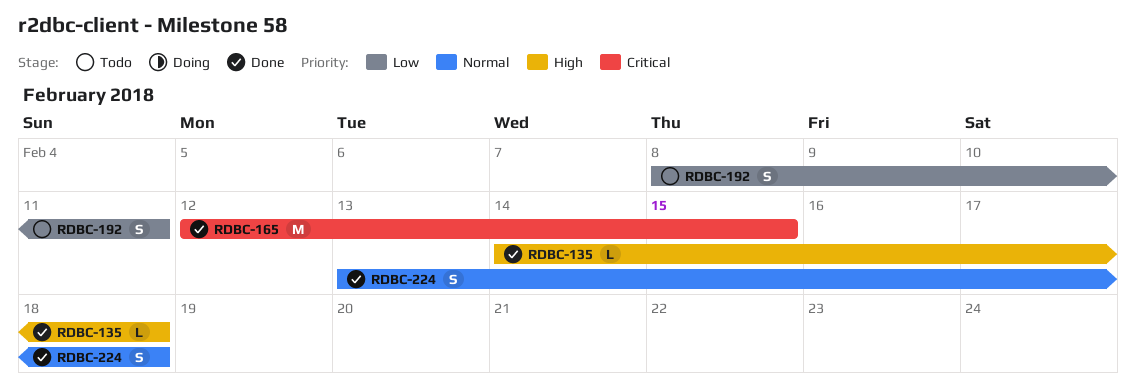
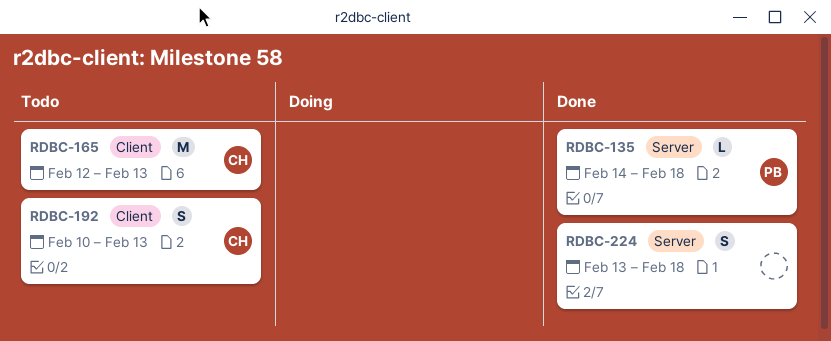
RDBC-165, status: Done -> Todo
RDBC-165, due: Feb 15 -> Feb 13
RDBC-192, start: Feb 8 -> Feb 10
RDBC-192, due: Feb 11 -> Feb 13

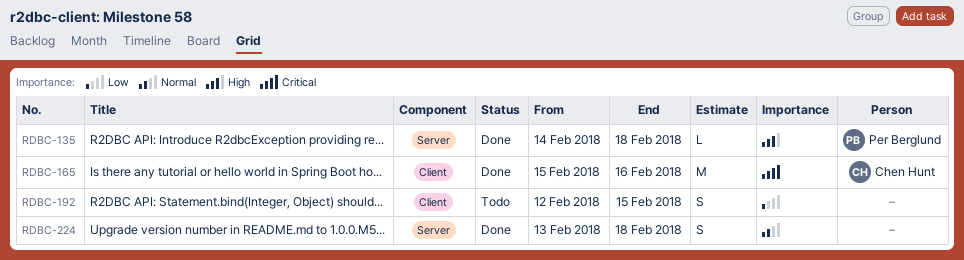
RDBC-165, status: Todo -> Done
RDBC-165, start: Feb 12 -> Feb 15
RDBC-165, due: Feb 13 -> Feb 16
RDBC-192, owner: Chen Hunt -> none
RDBC-192, start: Feb 10 -> Feb 12
RDBC-192, due: Feb 13 -> Feb 15

